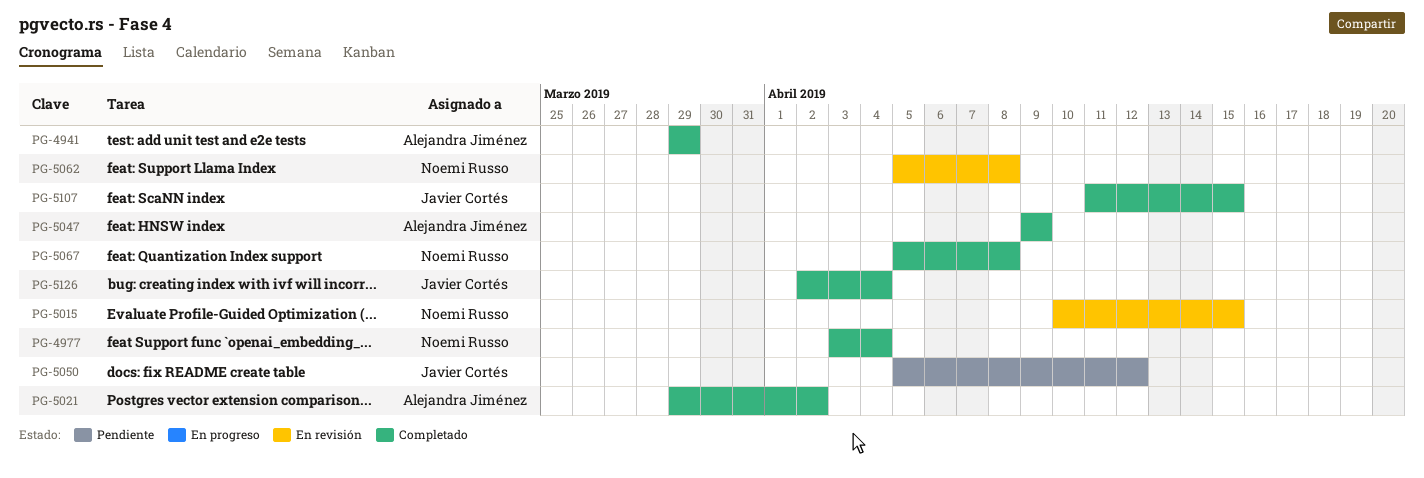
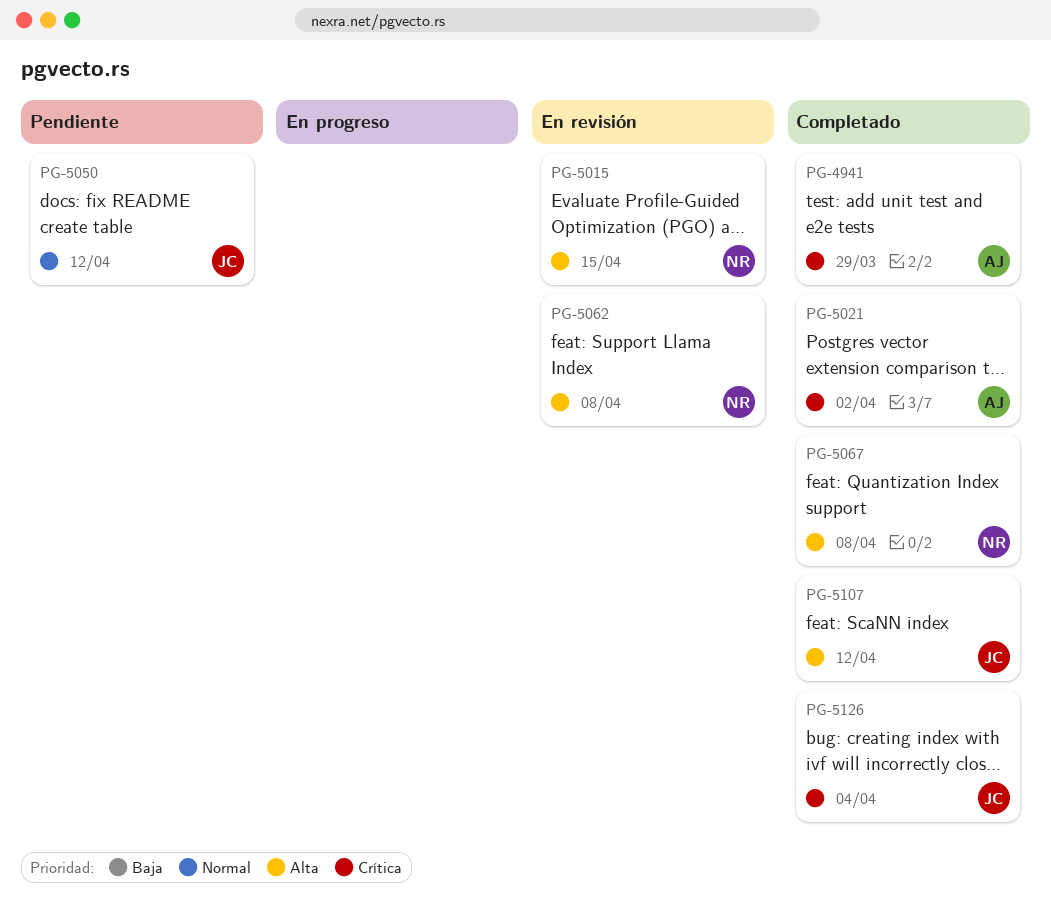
PG-4977: present -> none
PG-5047: present -> none
PG-5107, due: Apr 15 -> Apr 12

